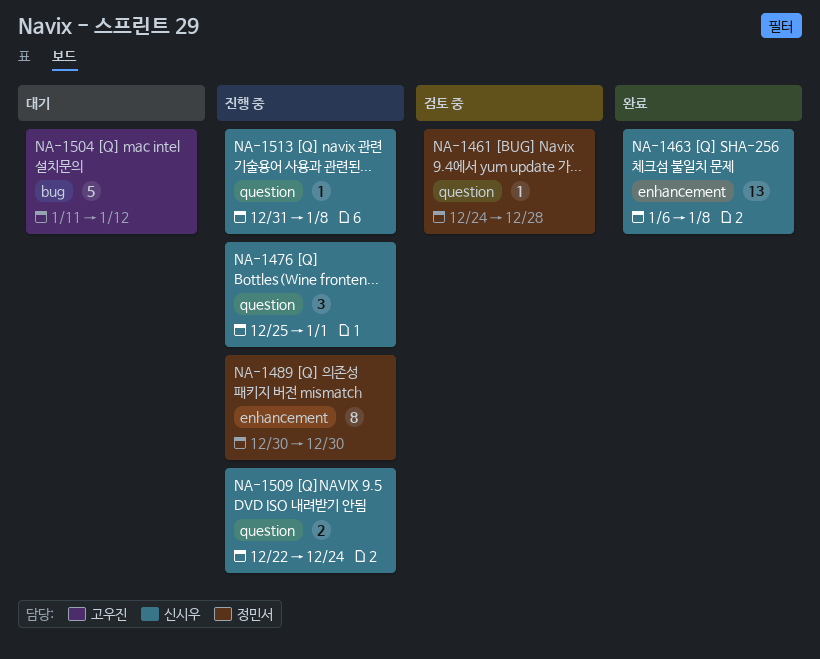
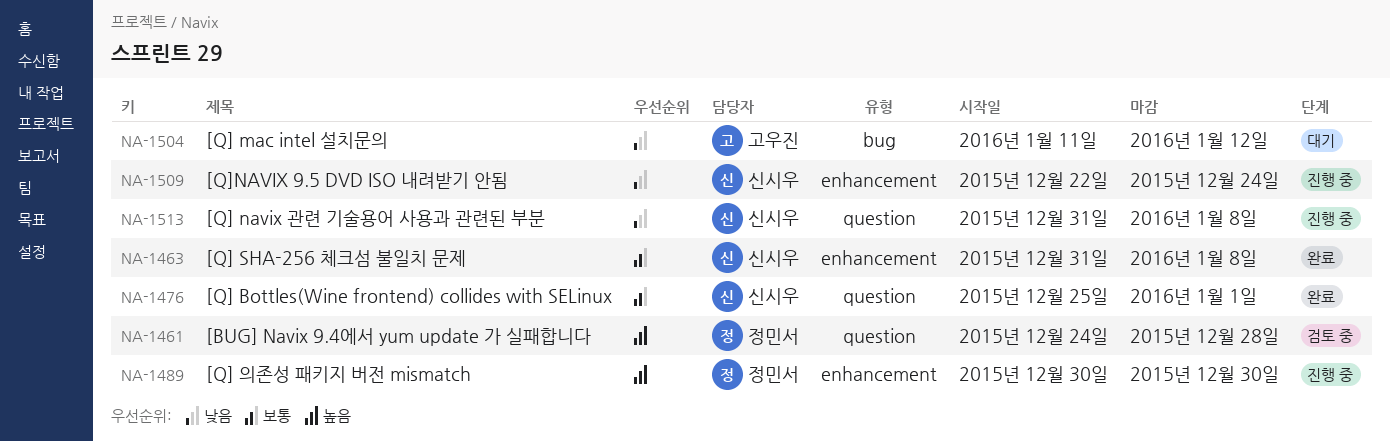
NA-1463, start: Jan 6 -> Dec 31
NA-1476, status: 진행 중 -> 완료
NA-1509, label: question -> enhancement

